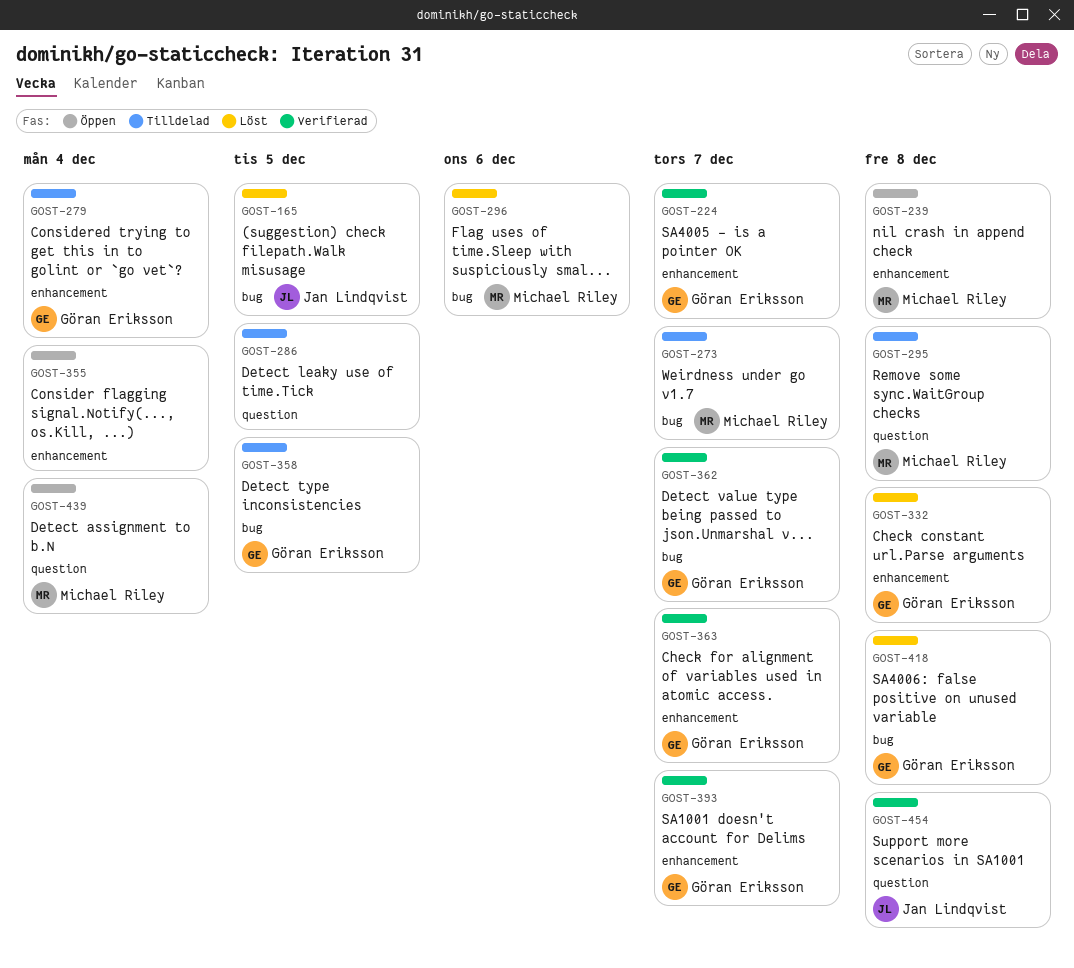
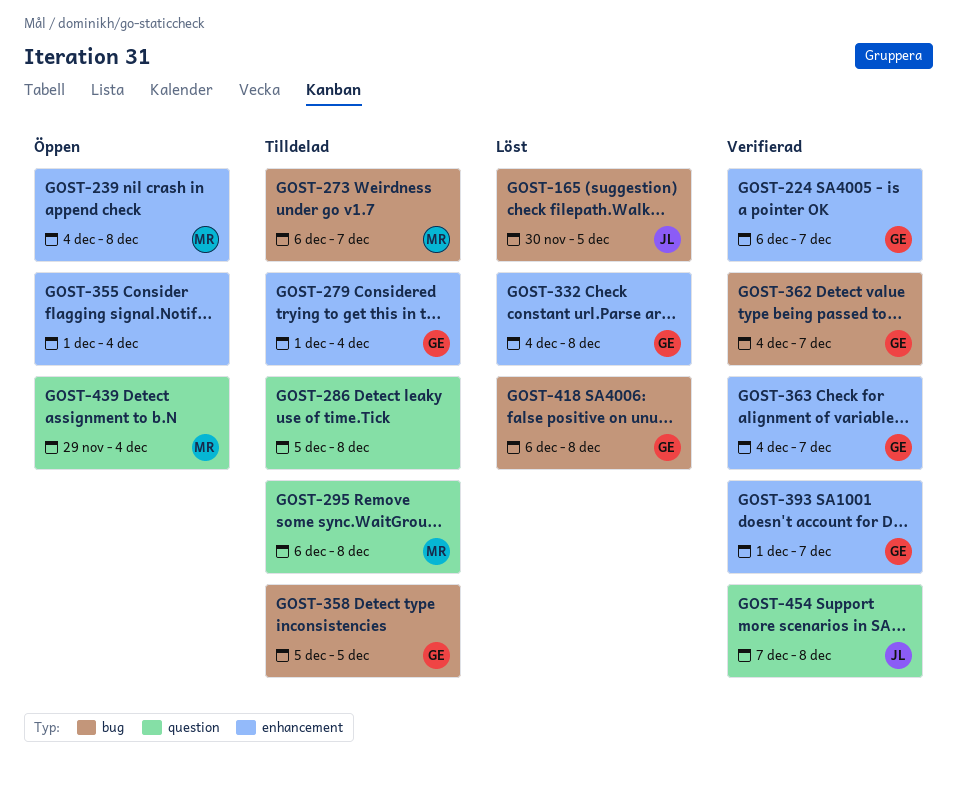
GOST-286, due: Dec 5 -> Dec 8
GOST-296: present -> none

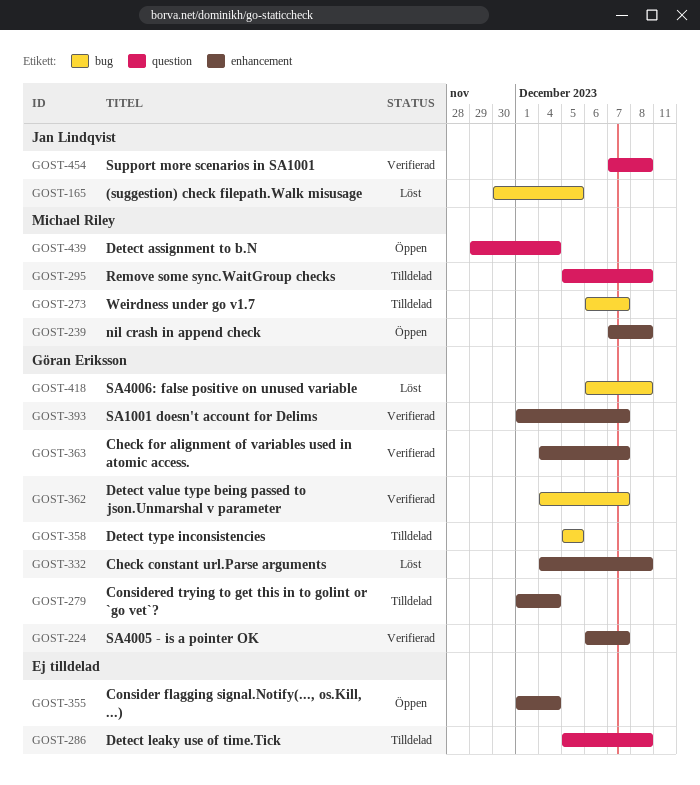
GOST-239, start: Dec 4 -> Dec 7
GOST-295, start: Dec 6 -> Dec 5

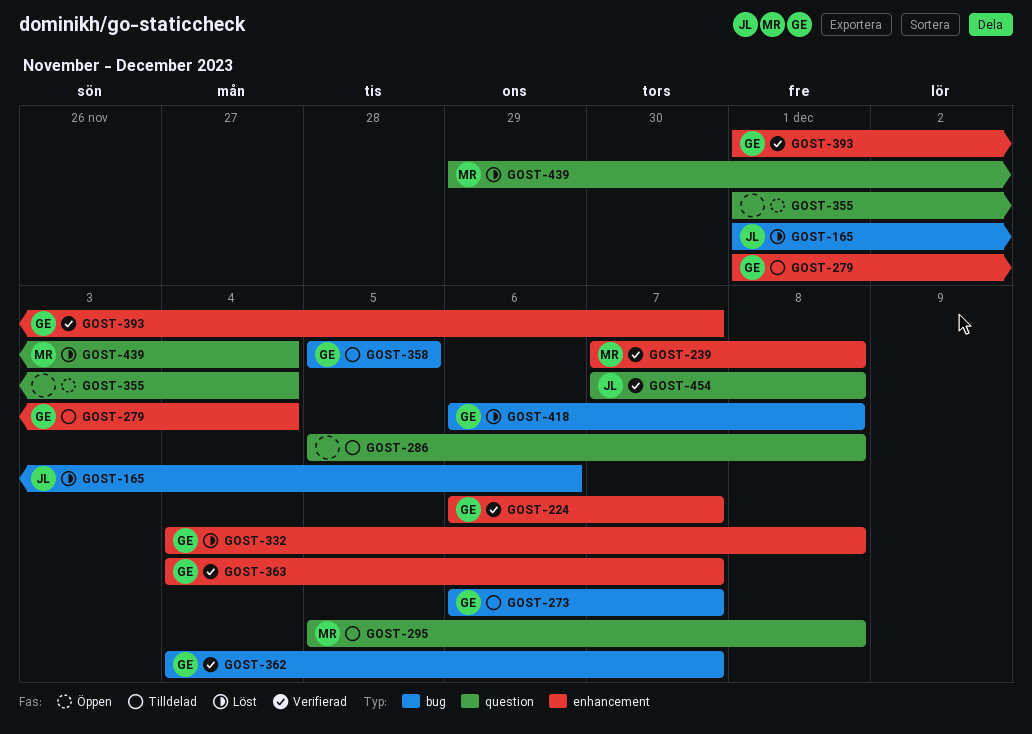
GOST-165, start: Nov 30 -> Dec 1
GOST-165, due: Dec 5 -> Dec 6
GOST-239, status: Öppen -> Verifierad
GOST-273, owner: Michael Riley -> Göran Eriksson
GOST-355, label: enhancement -> question
GOST-439, status: Öppen -> Löst

